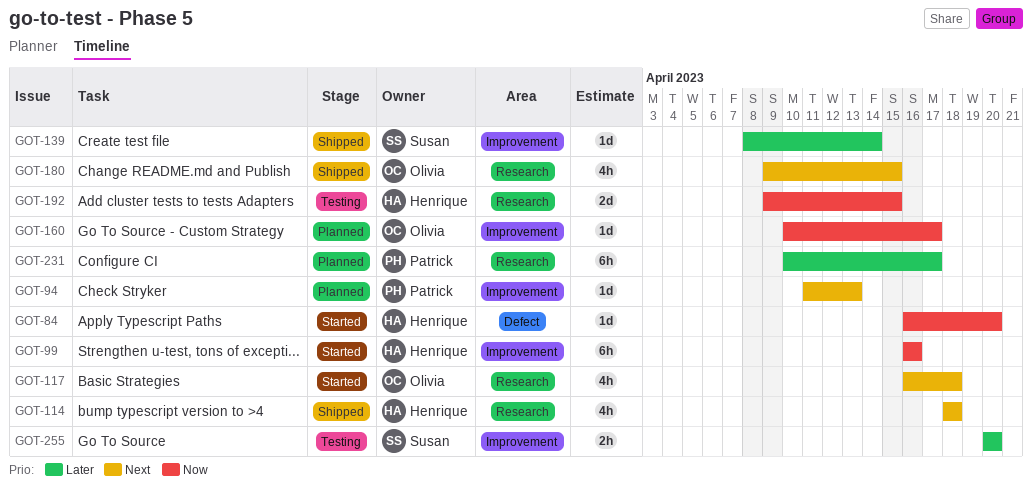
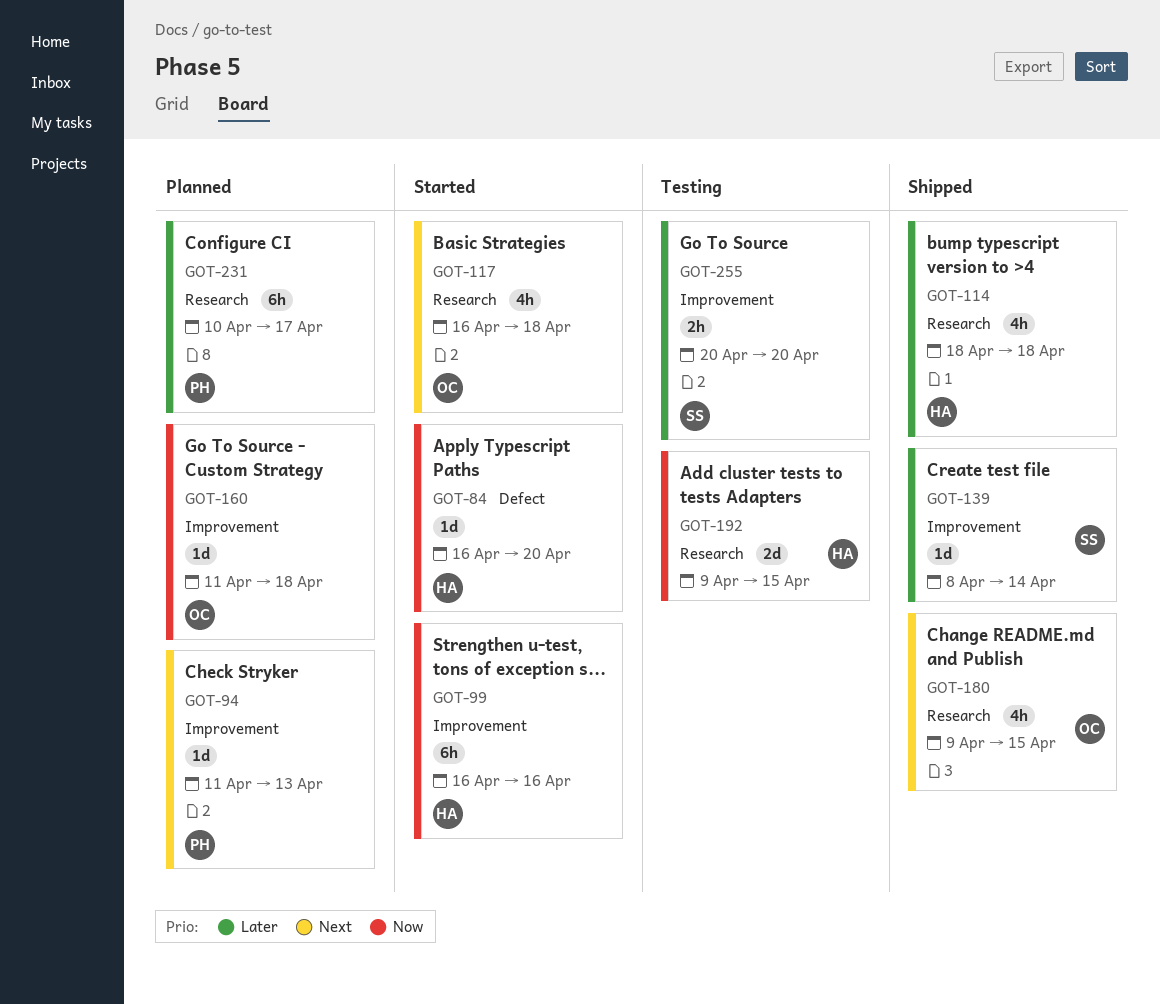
GOT-114, priority: Next -> Later
GOT-160, start: Apr 10 -> Apr 11
GOT-160, due: Apr 17 -> Apr 18

